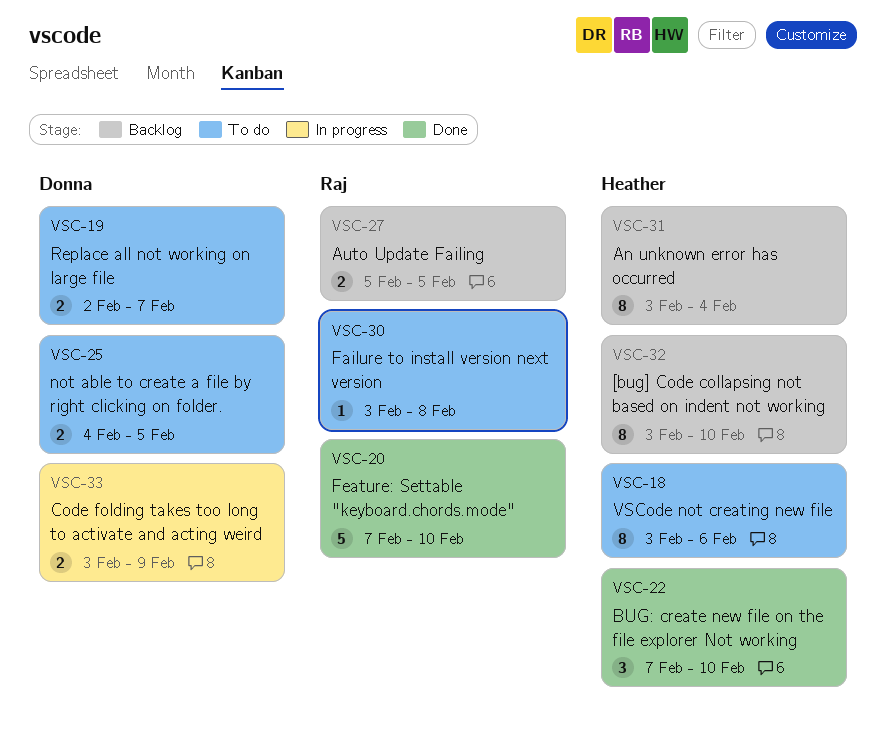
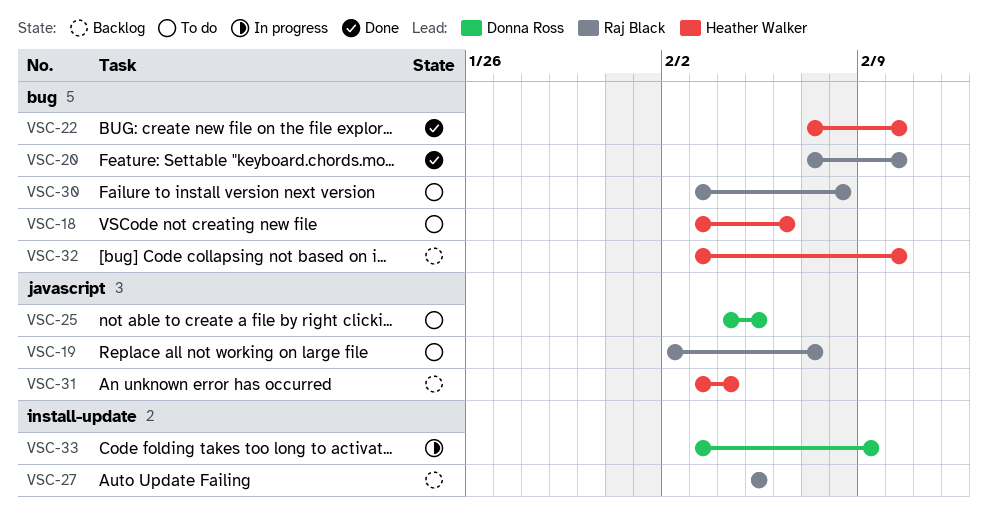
VSC-19, owner: Donna Ross -> Raj Black

